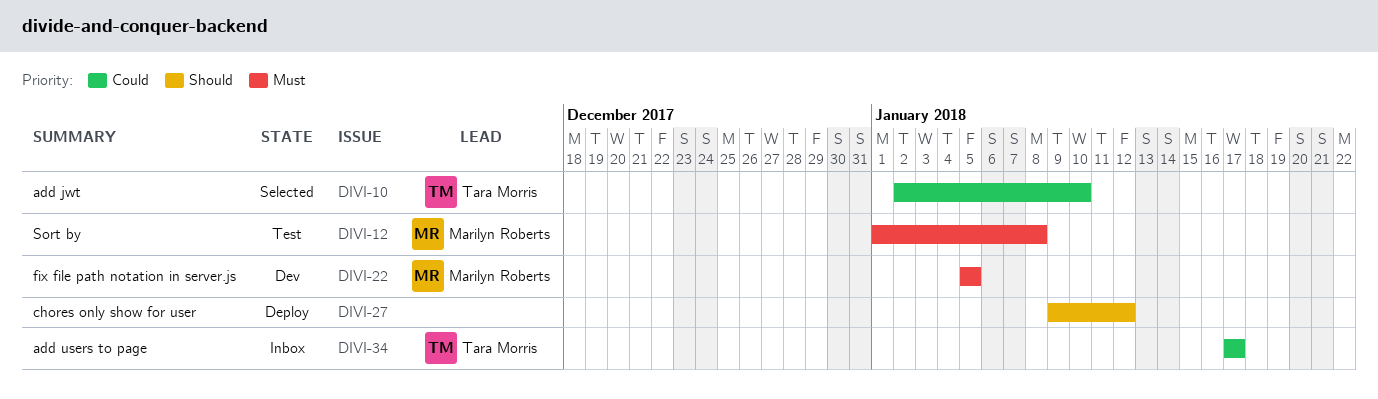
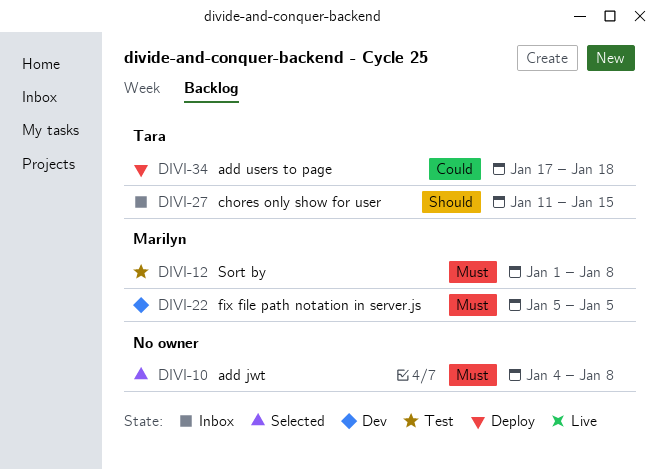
DIVI-10, owner: Tara Morris -> none
DIVI-10, priority: Could -> Must
DIVI-10, start: Jan 2 -> Jan 4
DIVI-10, due: Jan 10 -> Jan 8
DIVI-27, status: Deploy -> Inbox
DIVI-27, owner: none -> Tara Morris
DIVI-27, start: Jan 9 -> Jan 11
DIVI-27, due: Jan 12 -> Jan 15
DIVI-34, status: Inbox -> Deploy
DIVI-34, due: Jan 17 -> Jan 18

